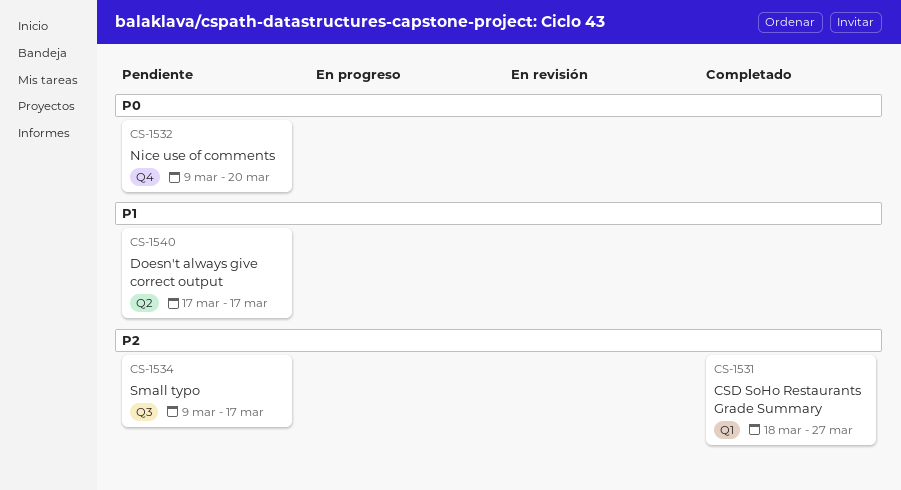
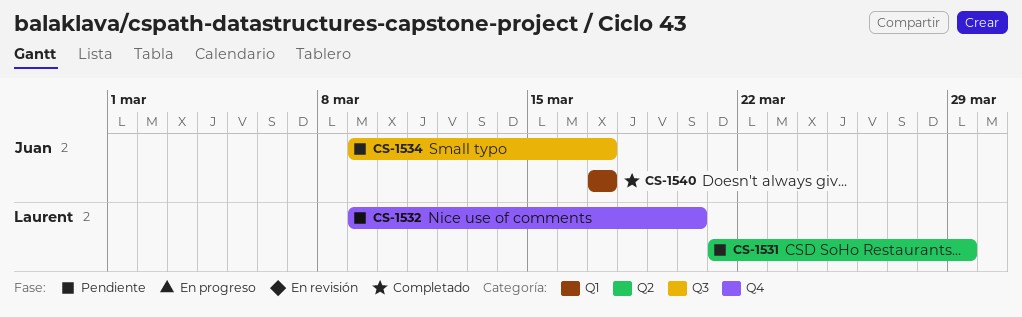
CS-1531, status: Completado -> Pendiente
CS-1531, label: Q1 -> Q2
CS-1531, start: Mar 18 -> Mar 21
CS-1531, due: Mar 27 -> Mar 29
CS-1540, status: Pendiente -> Completado
CS-1540, label: Q2 -> Q1

